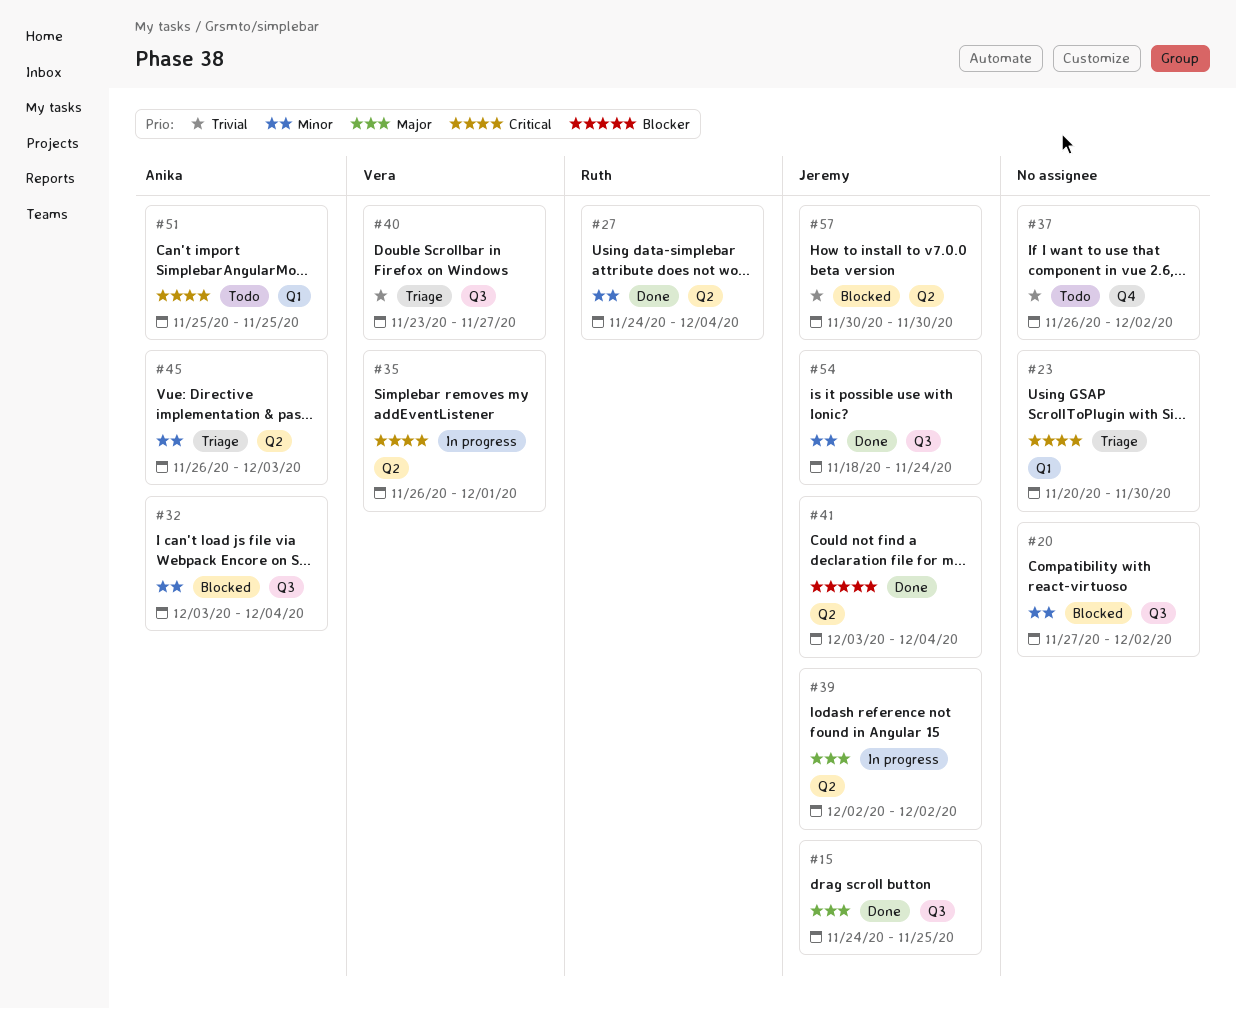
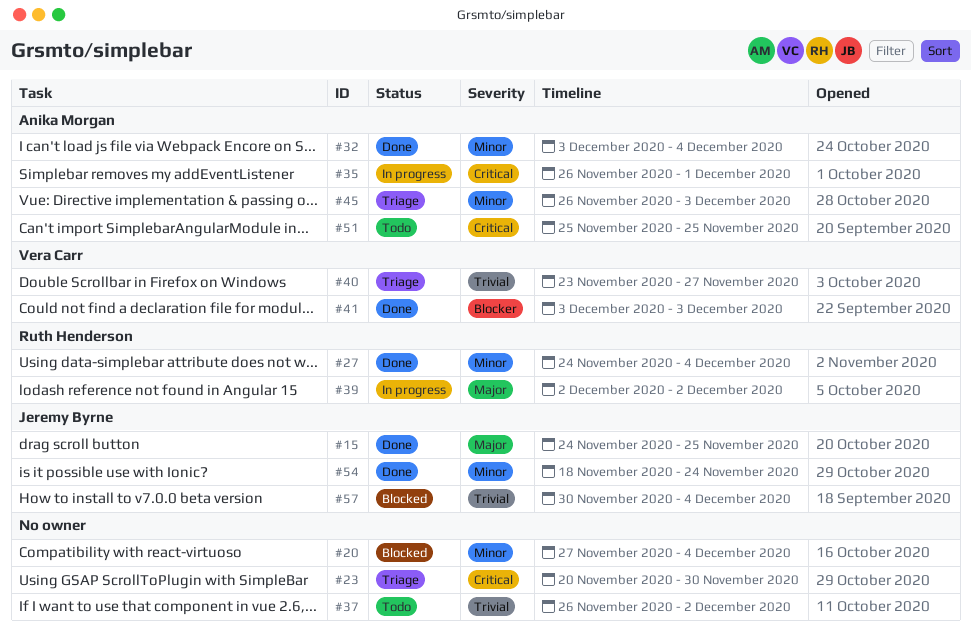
#20, due: Dec 2 -> Dec 4
#32, status: Blocked -> Done
#35, owner: Vera Carr -> Anika Morgan
#39, owner: Jeremy Byrne -> Ruth Henderson
#41, owner: Jeremy Byrne -> Vera Carr
#41, due: Dec 4 -> Dec 3
#57, due: Nov 30 -> Dec 4

